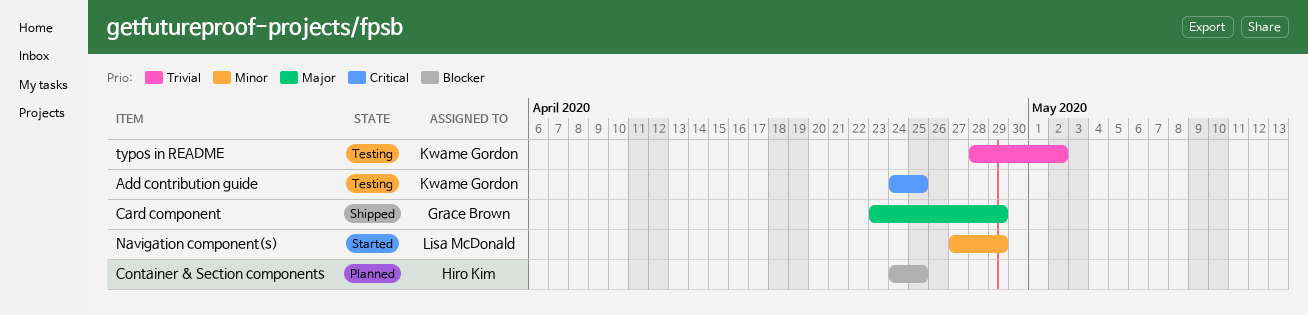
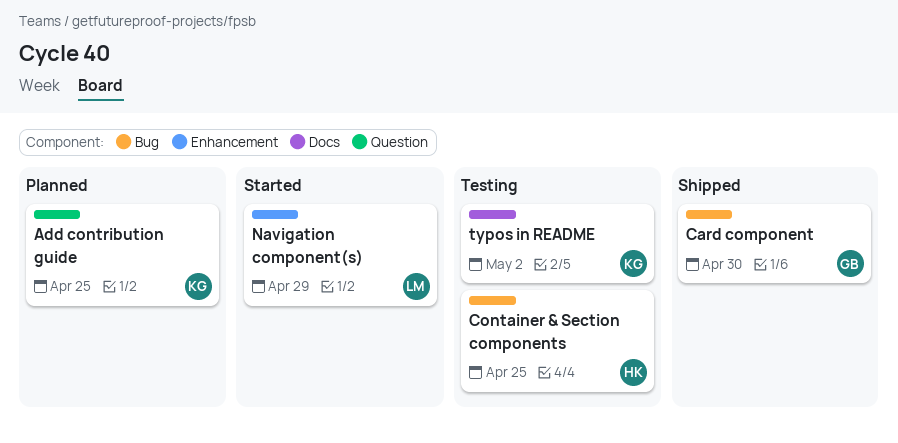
Add contribution guide, status: Testing -> Planned
Card component, due: Apr 29 -> Apr 30
Container & Section components, status: Planned -> Testing

